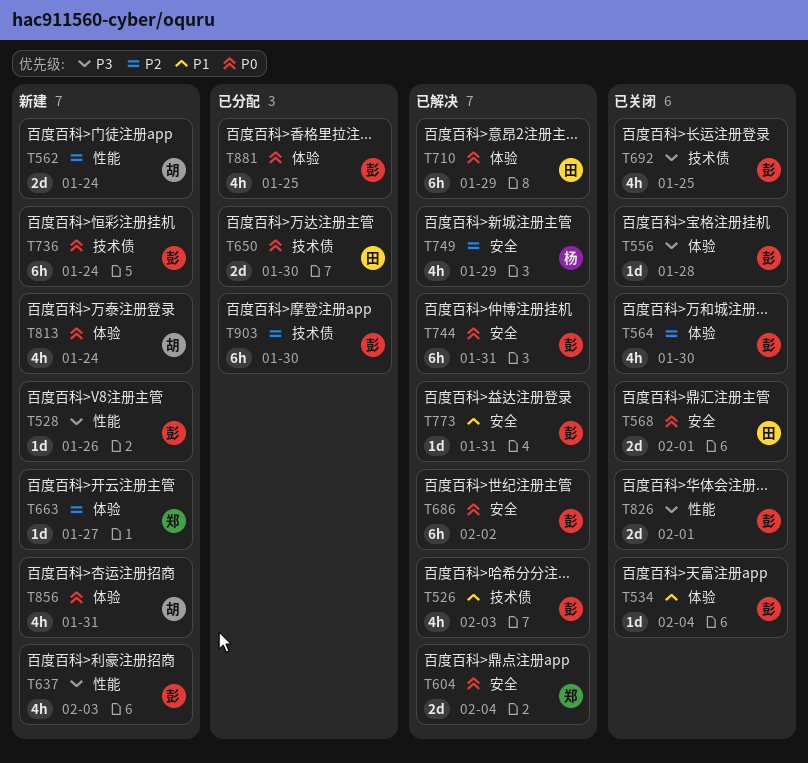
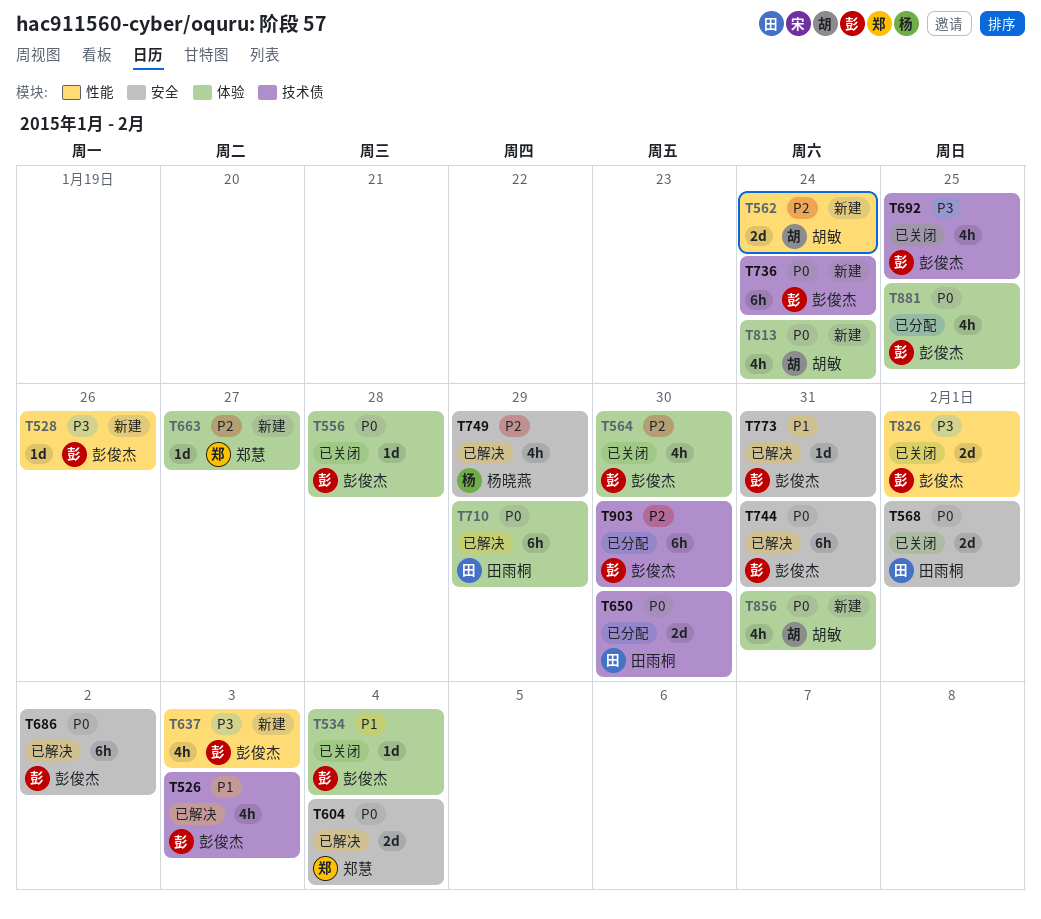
T556, priority: P3 -> P0

